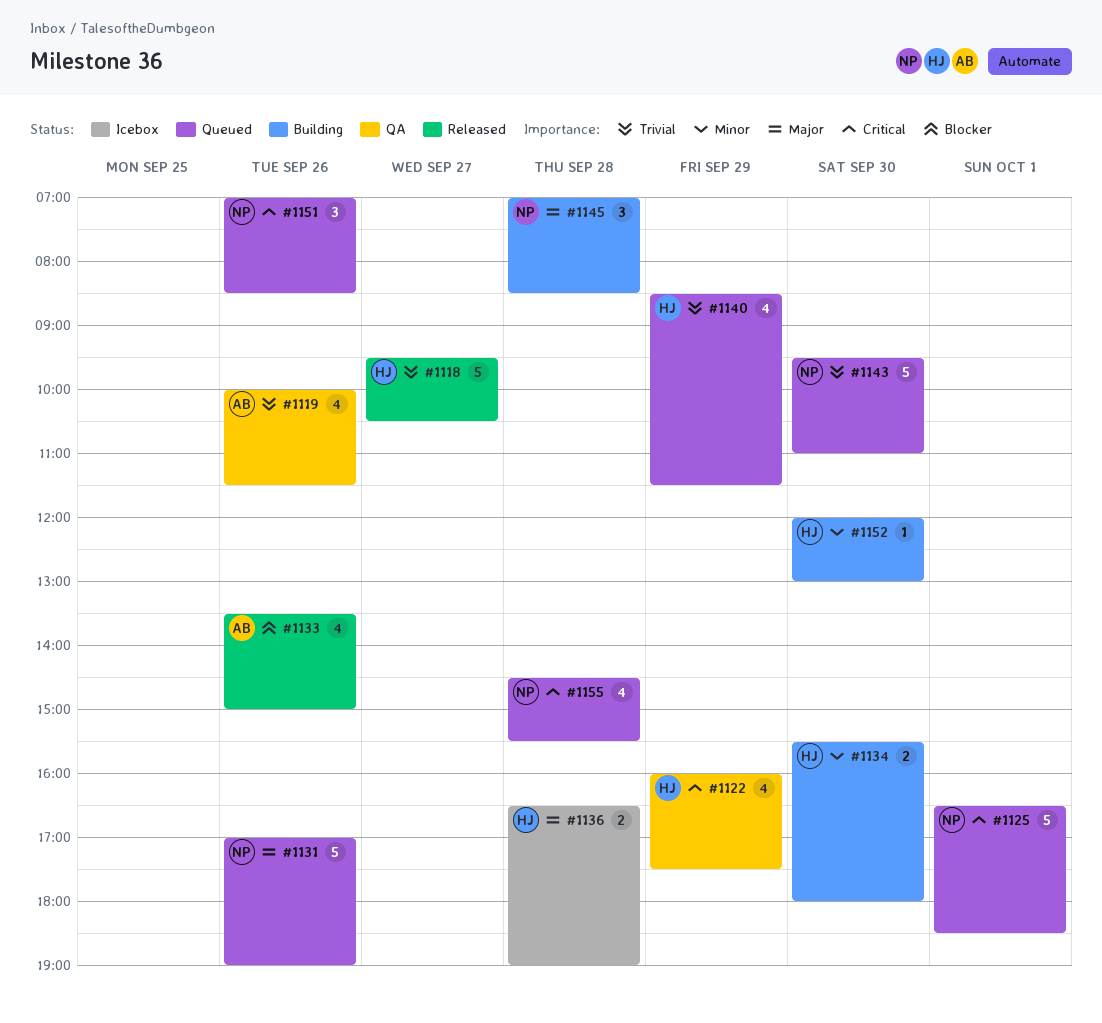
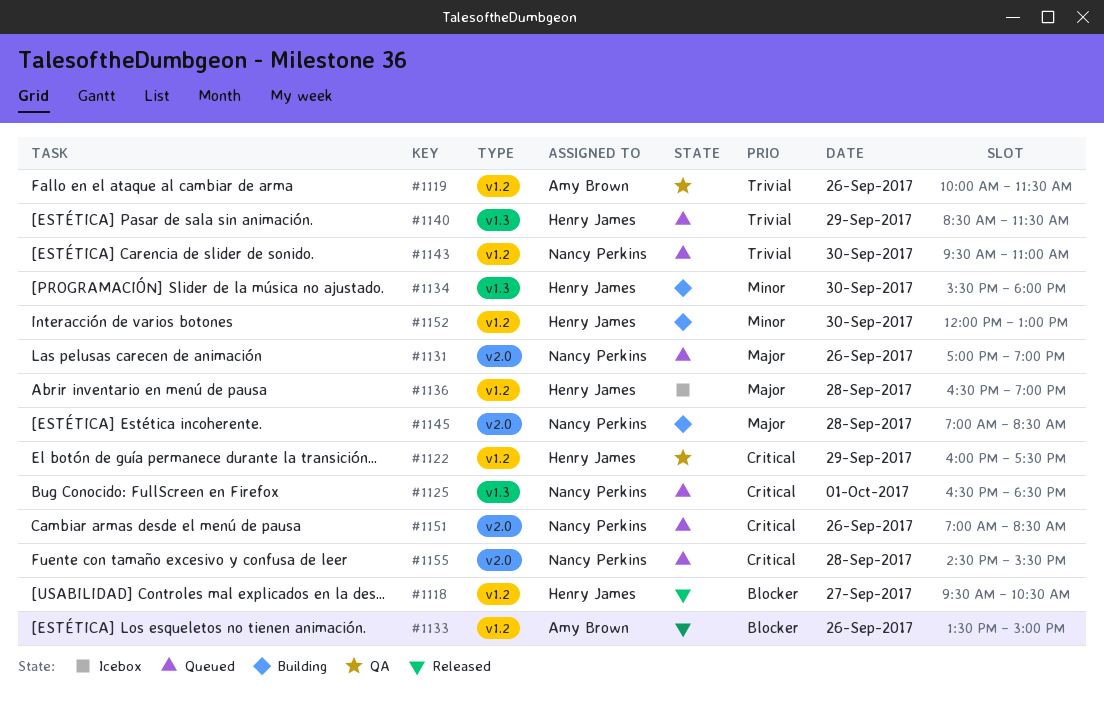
#1118, priority: Trivial -> Blocker

